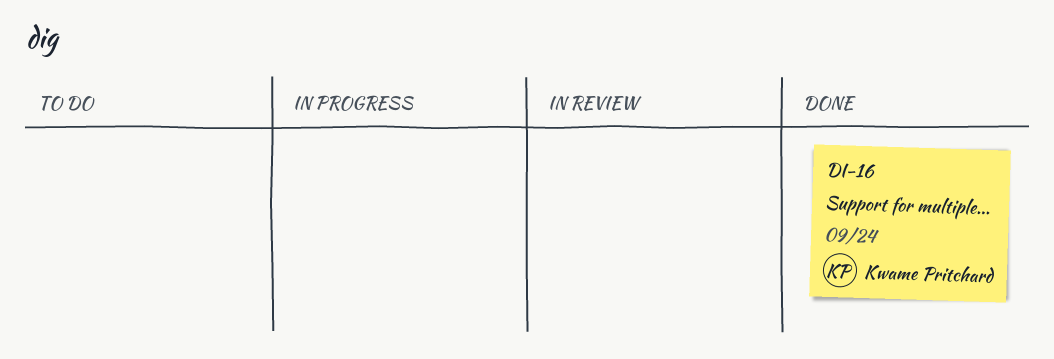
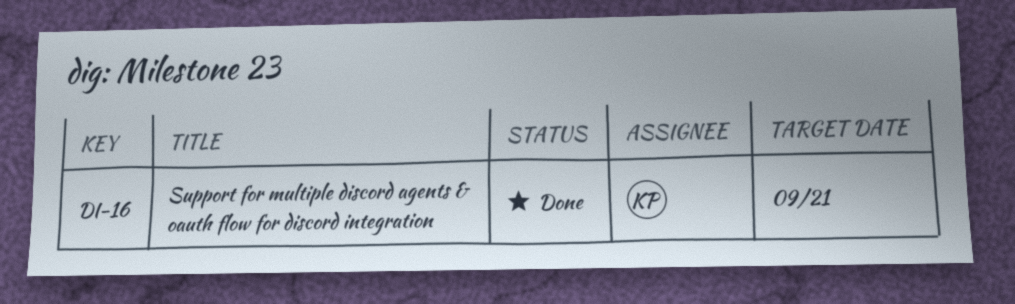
DI-16, due: Sep 24 -> Sep 21

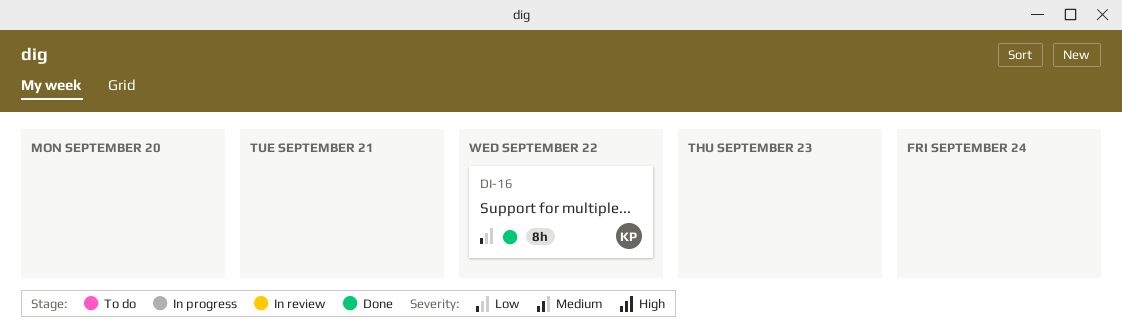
DI-16, due: Sep 21 -> Sep 22

